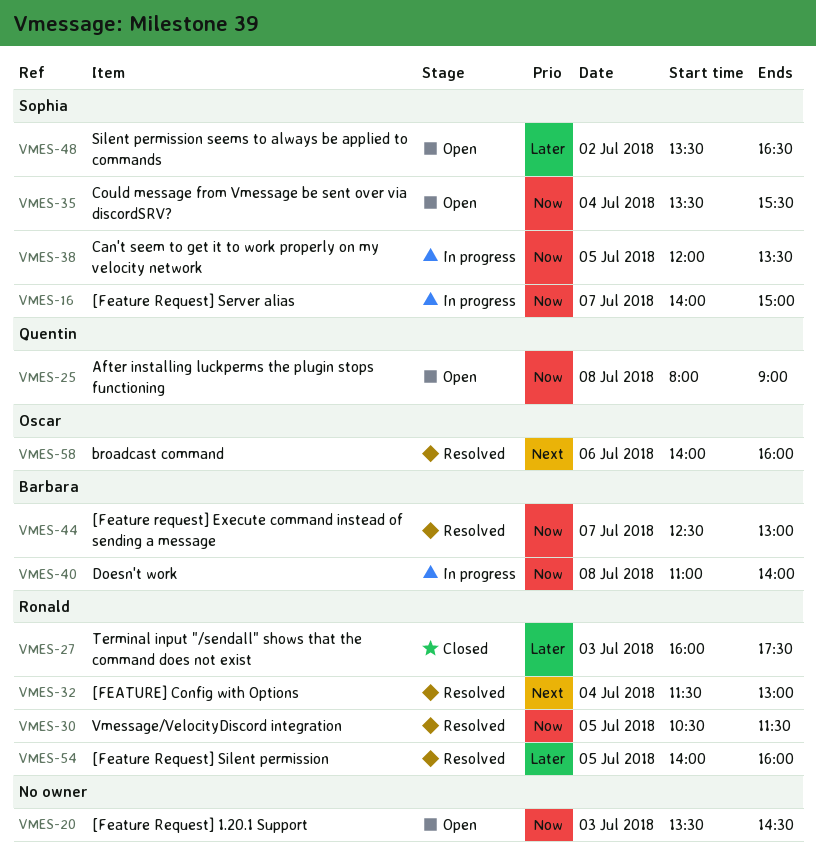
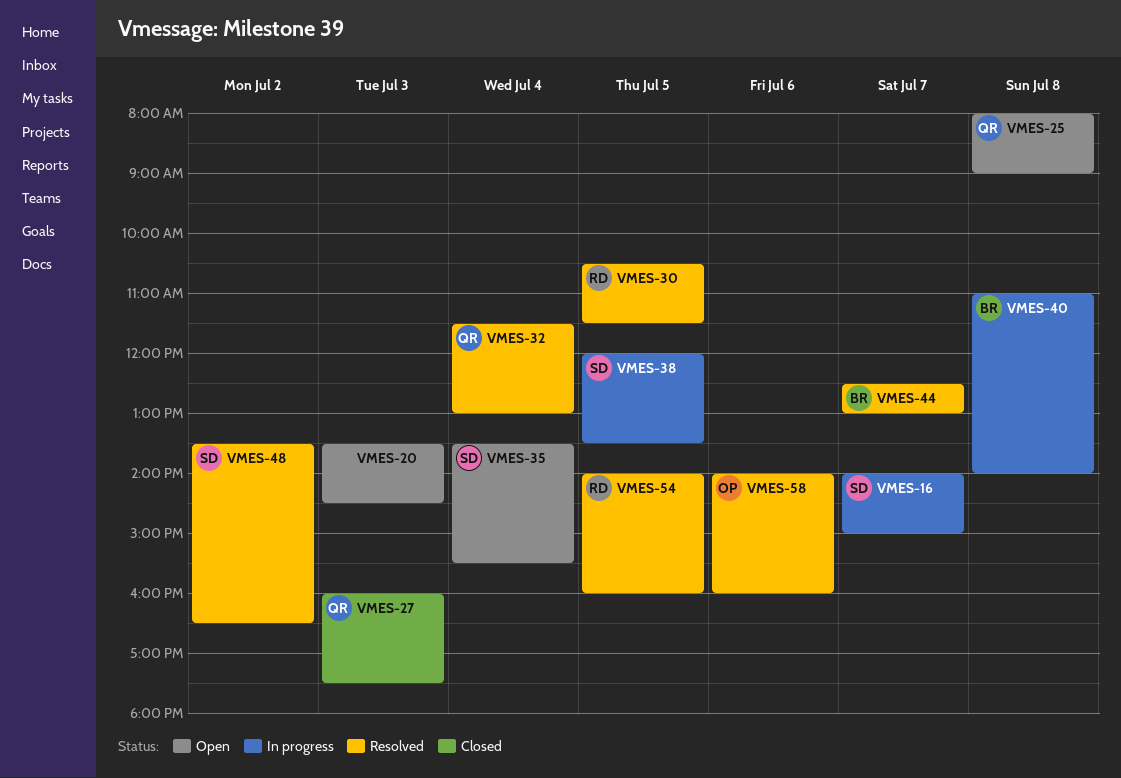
VMES-27, owner: Ronald -> Quentin
VMES-32, owner: Ronald -> Quentin
VMES-48, status: Open -> Resolved

